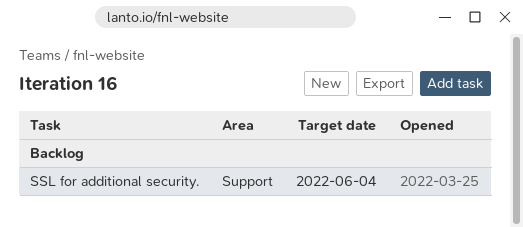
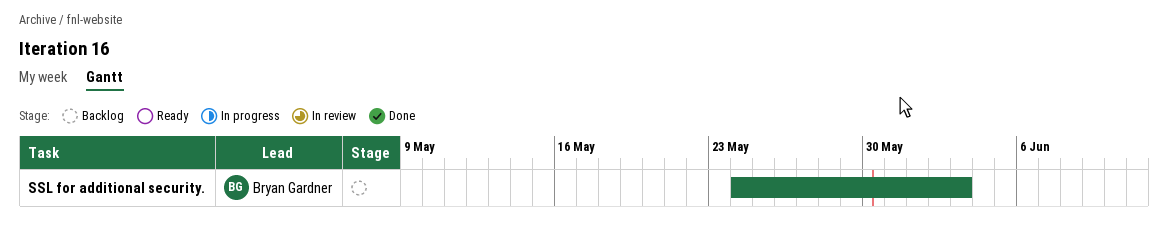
SSL for additional security., due: Jun 4 -> Jun 3

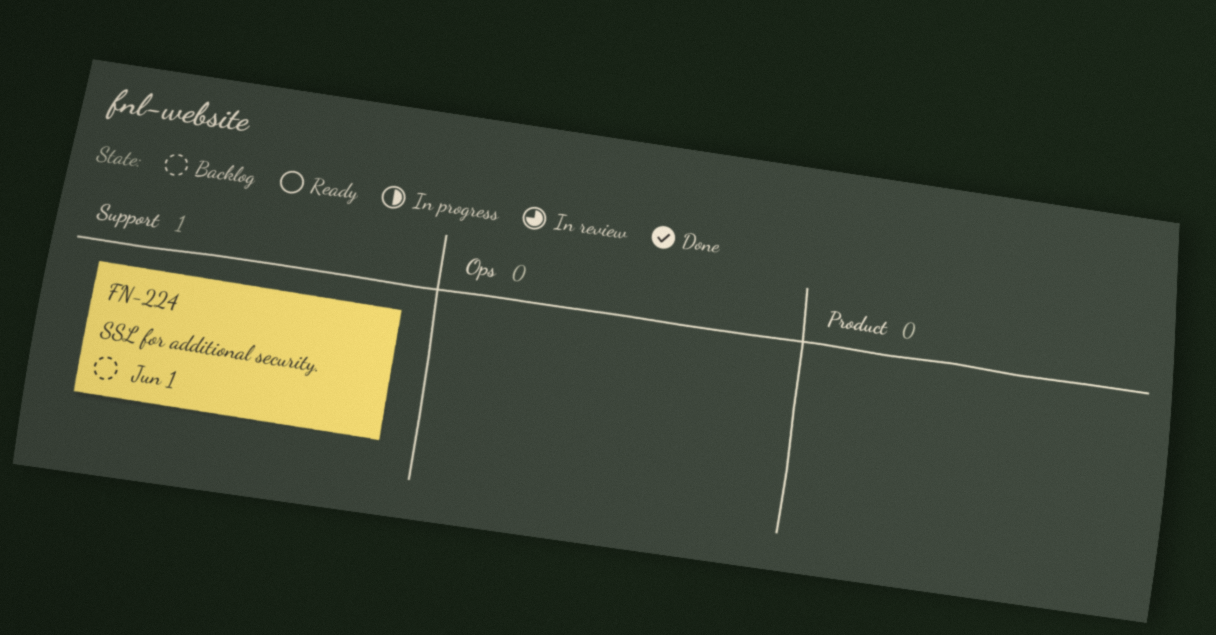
SSL for additional security., due: Jun 3 -> Jun 1

